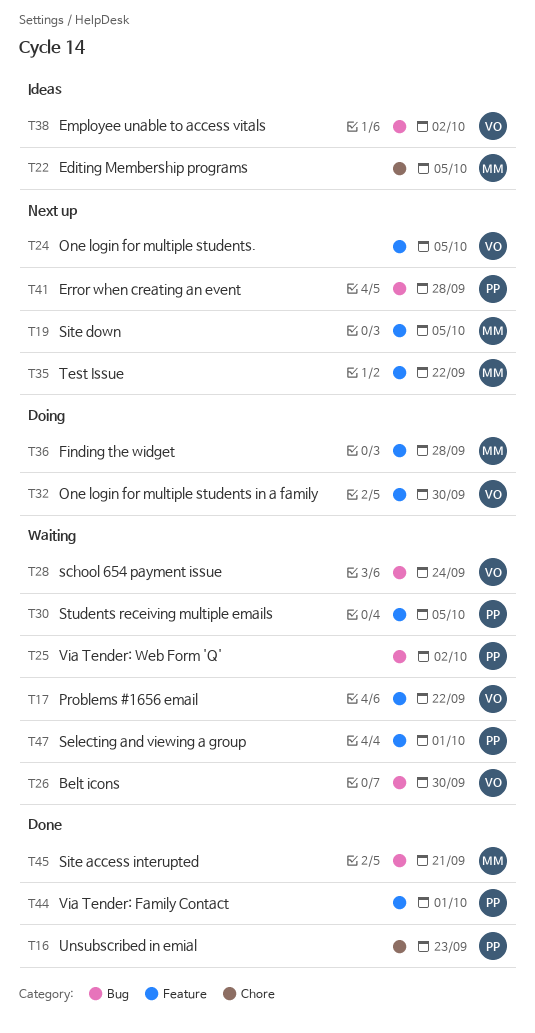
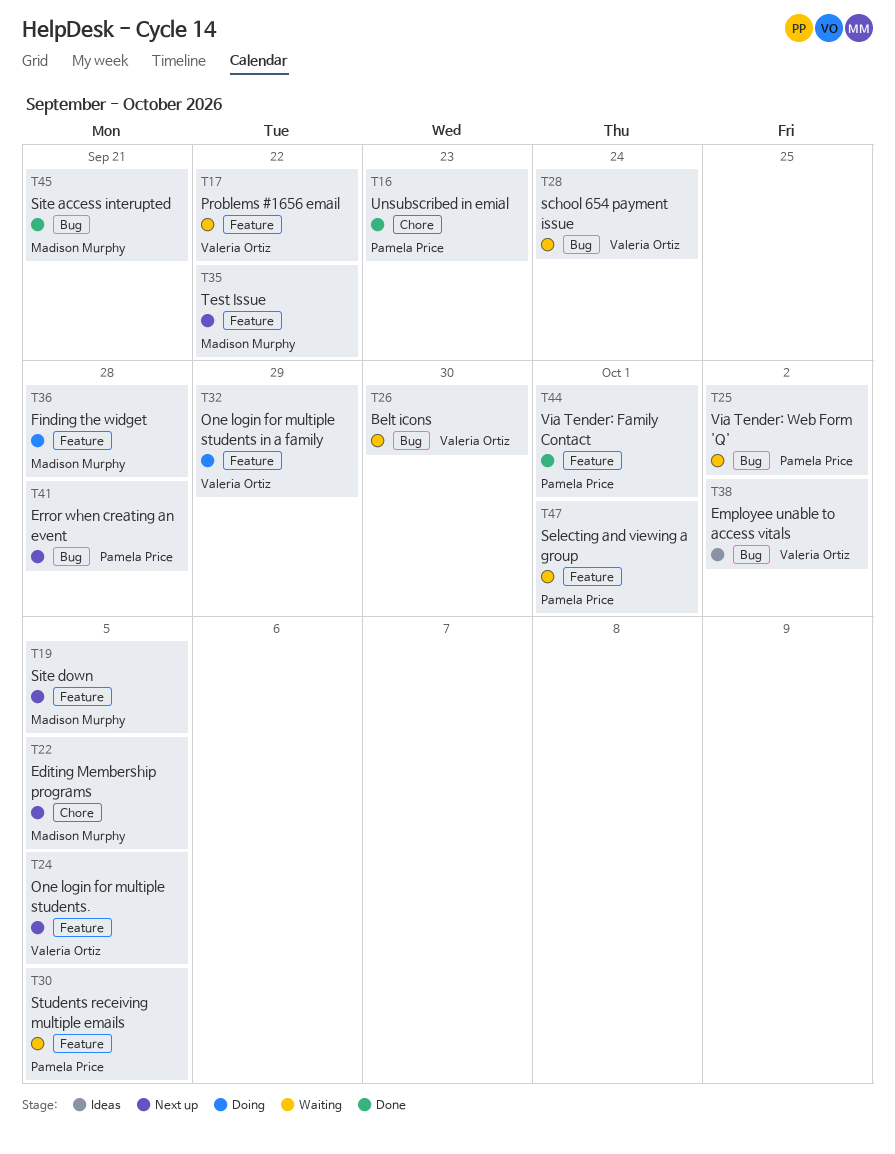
T22, status: Ideas -> Next up
T32, due: Sep 30 -> Sep 29

